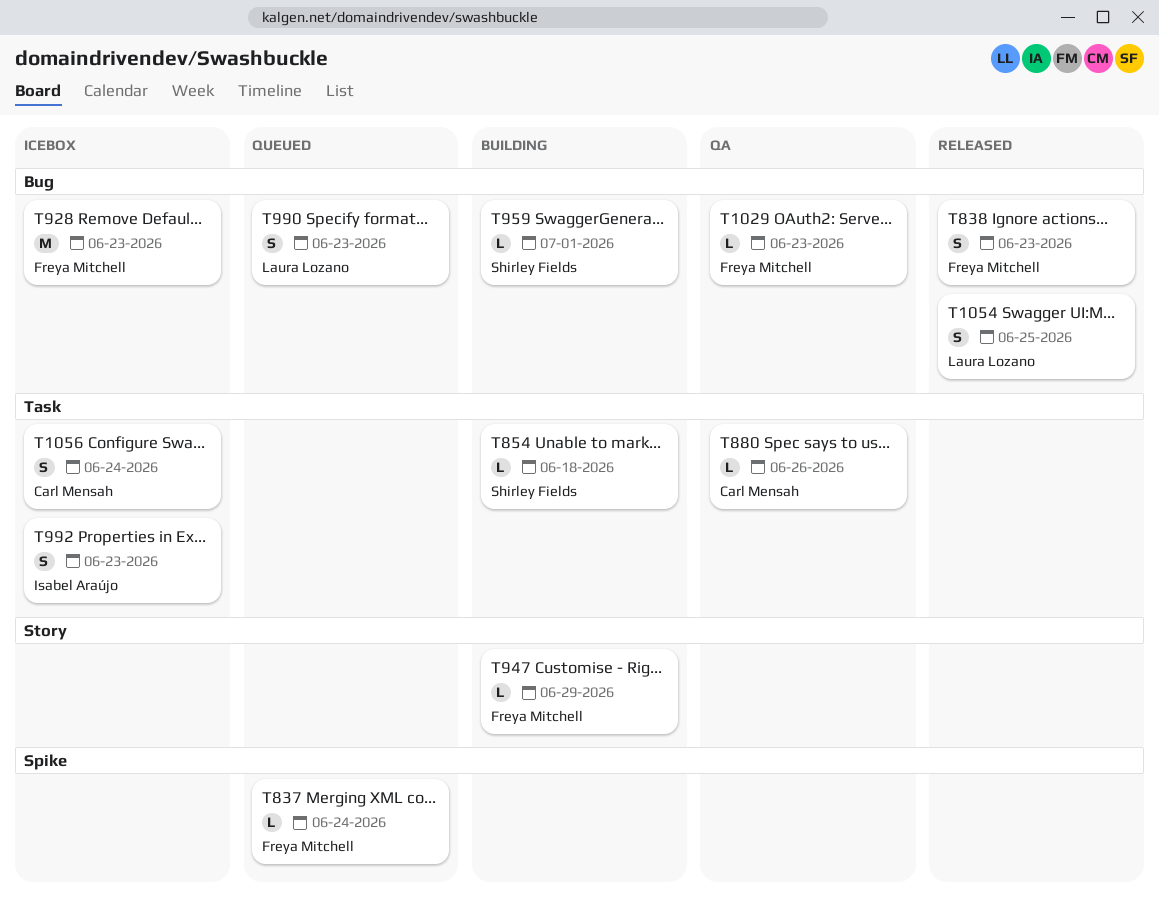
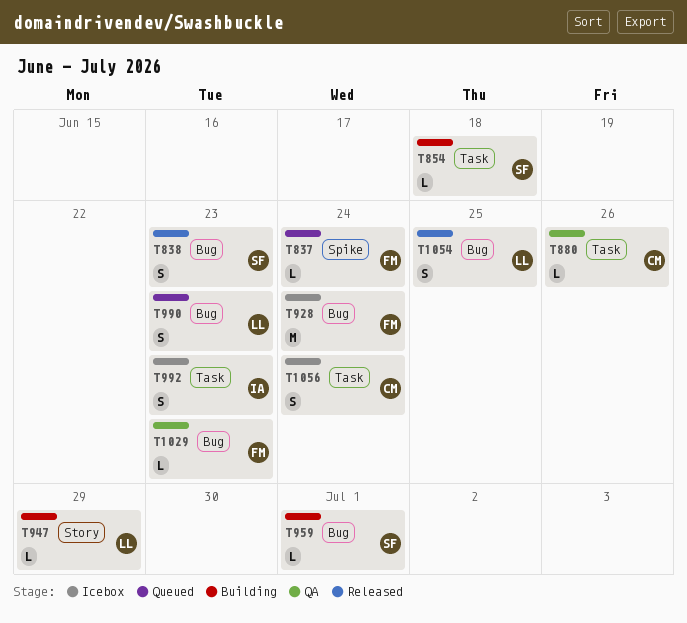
T838, owner: Freya Mitchell -> Shirley Fields
T928, due: Jun 23 -> Jun 24
T947, owner: Freya Mitchell -> Laura Lozano

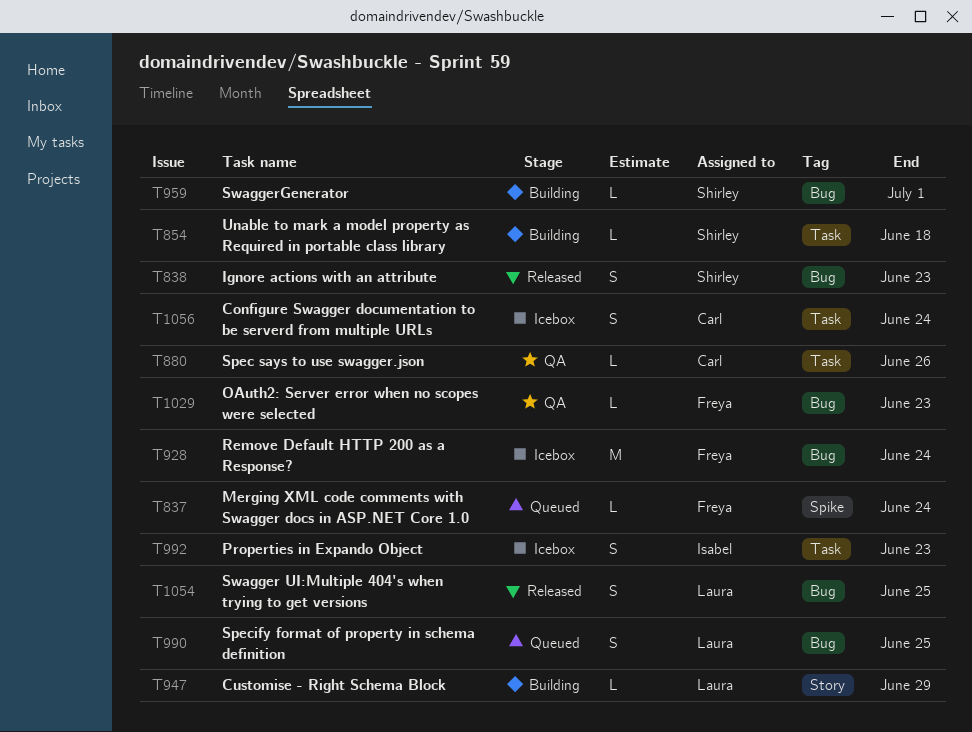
T990, due: Jun 23 -> Jun 25

